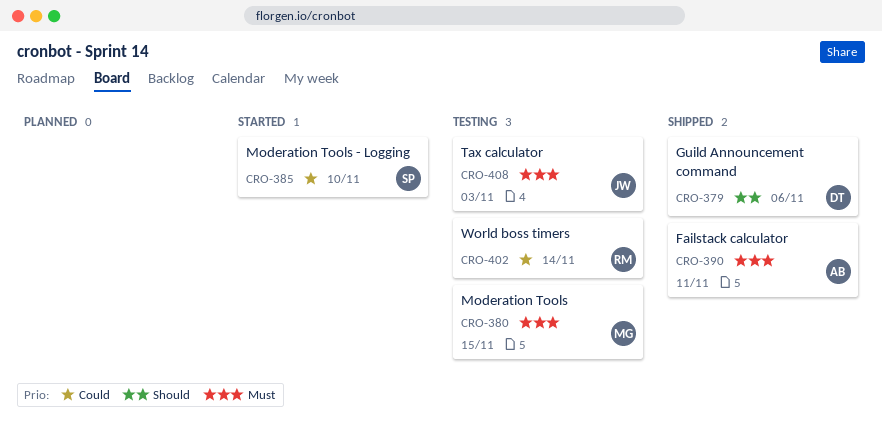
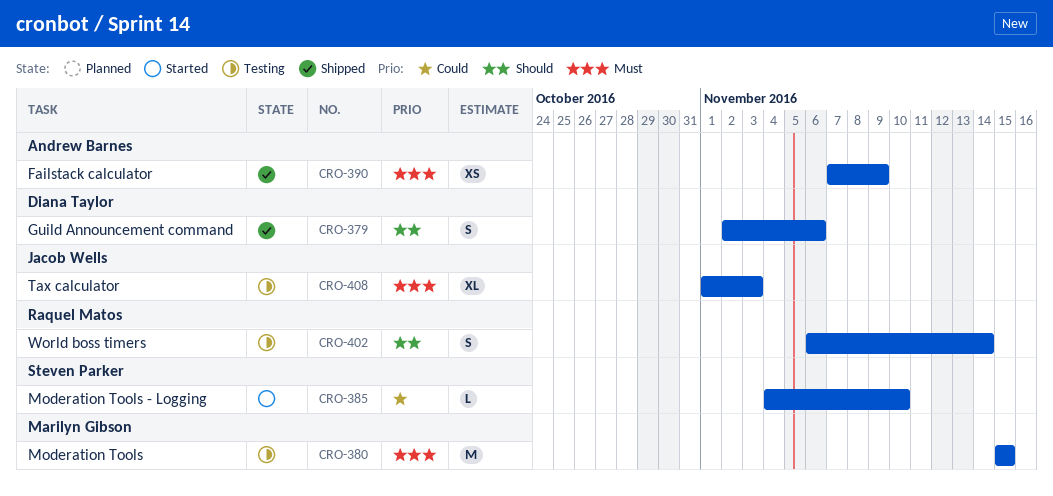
CRO-390, due: Nov 11 -> Nov 9
CRO-402, priority: Could -> Should

